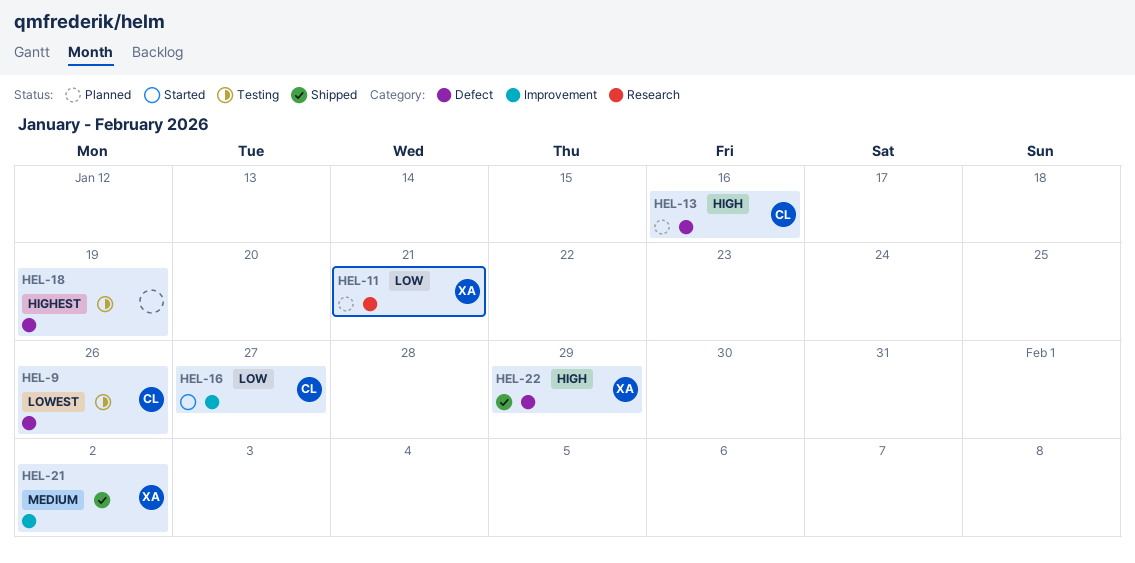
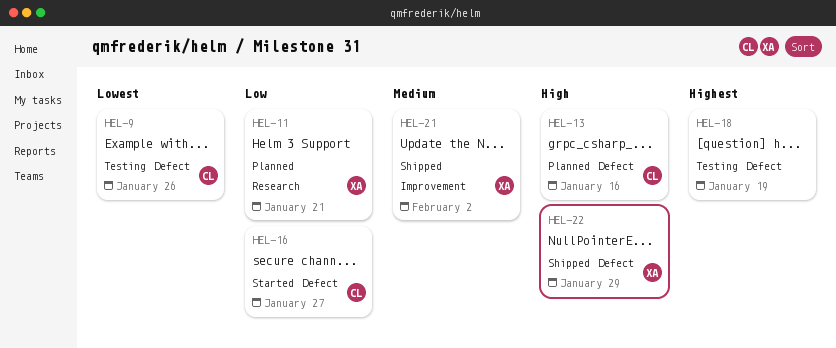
HEL-16, label: Improvement -> Defect

